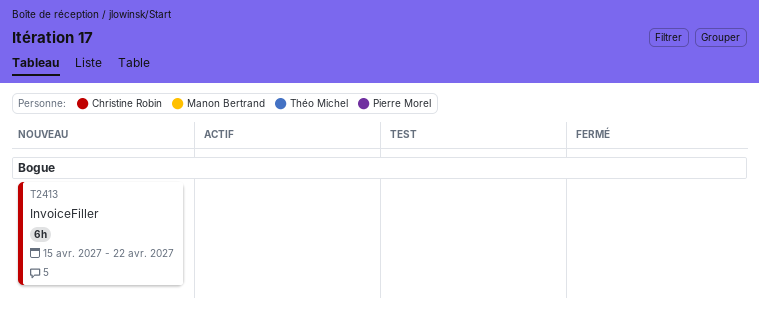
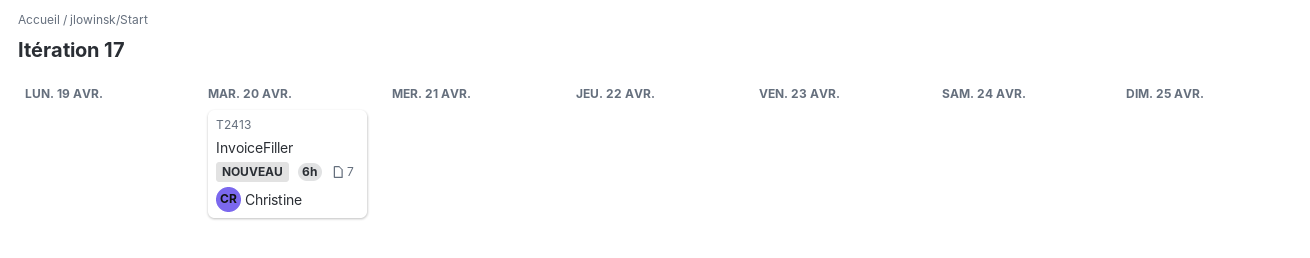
T2413, due: Apr 22 -> Apr 20

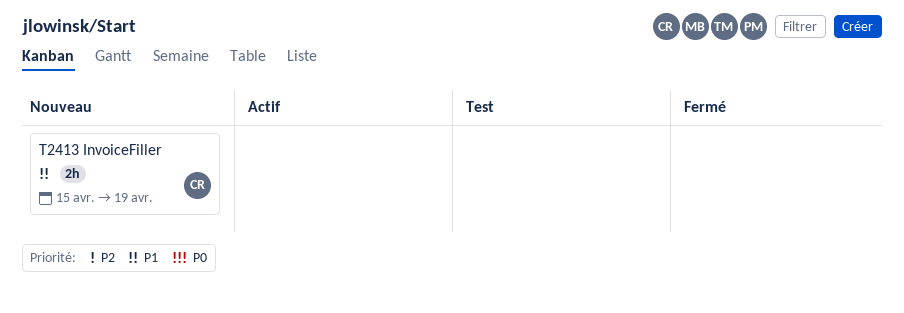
T2413, estimate: 6h -> 2h
T2413, due: Apr 20 -> Apr 19

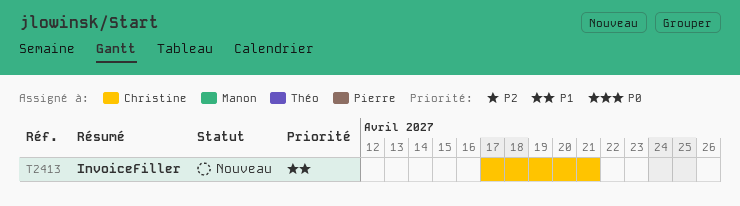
T2413, start: Apr 15 -> Apr 17
T2413, due: Apr 19 -> Apr 21

